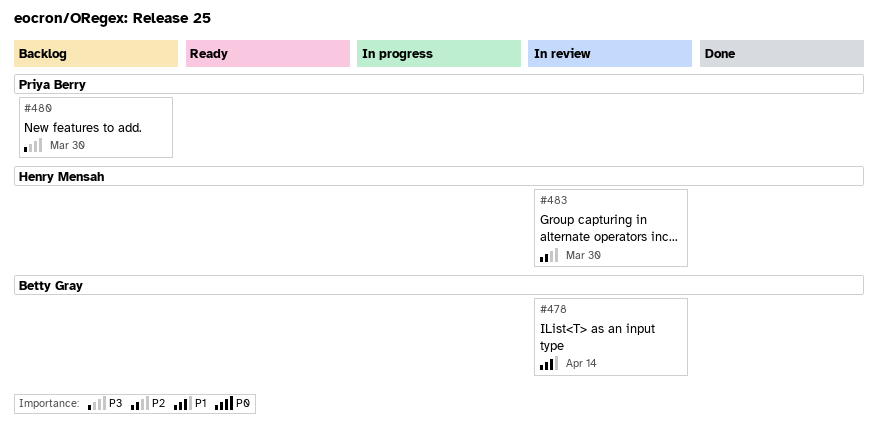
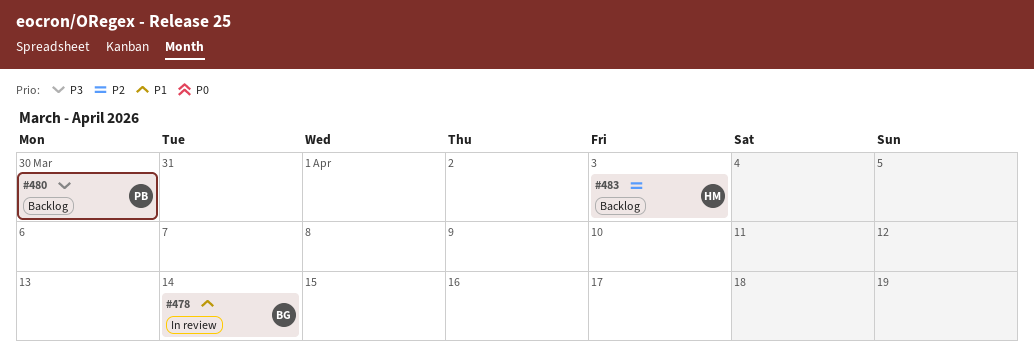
#483, status: In review -> Backlog
#483, due: Mar 30 -> Apr 3

